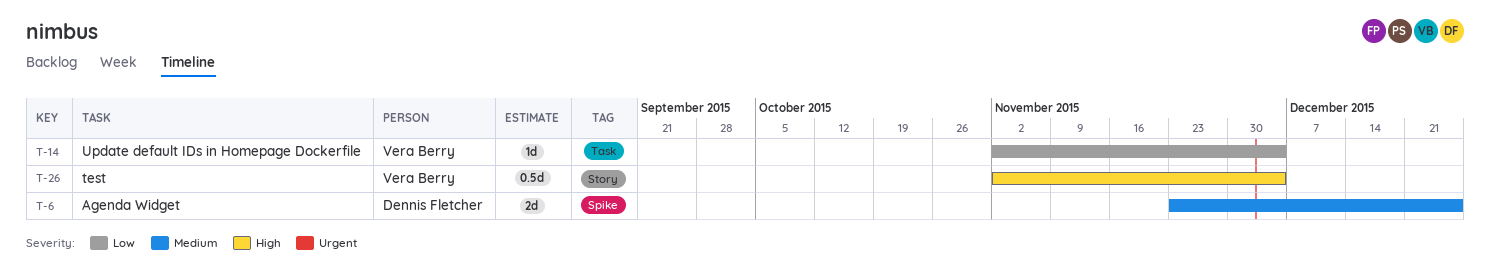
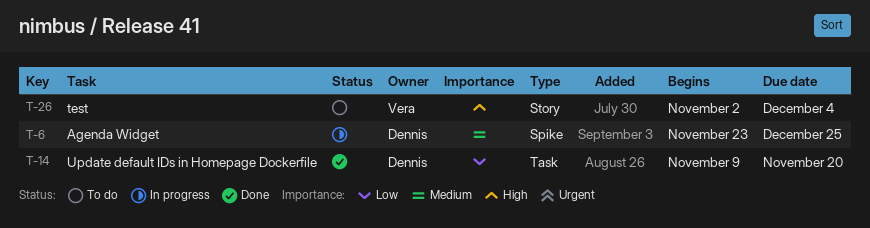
T-14, owner: Vera Berry -> Dennis Fletcher
T-14, start: Nov 2 -> Nov 9
T-14, due: Dec 4 -> Nov 20

